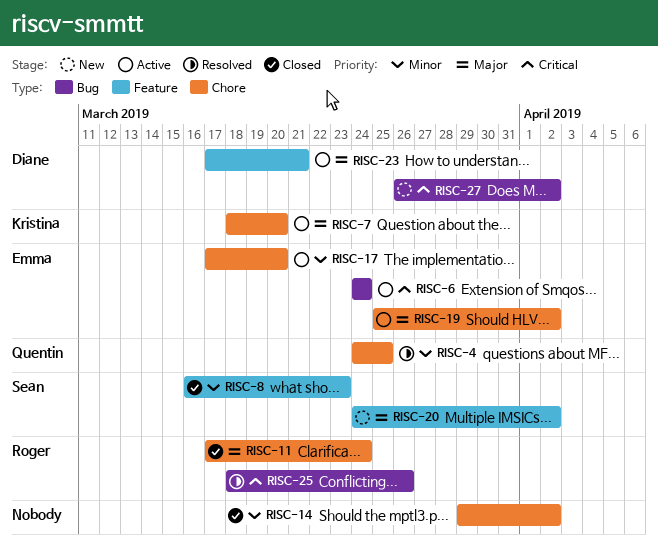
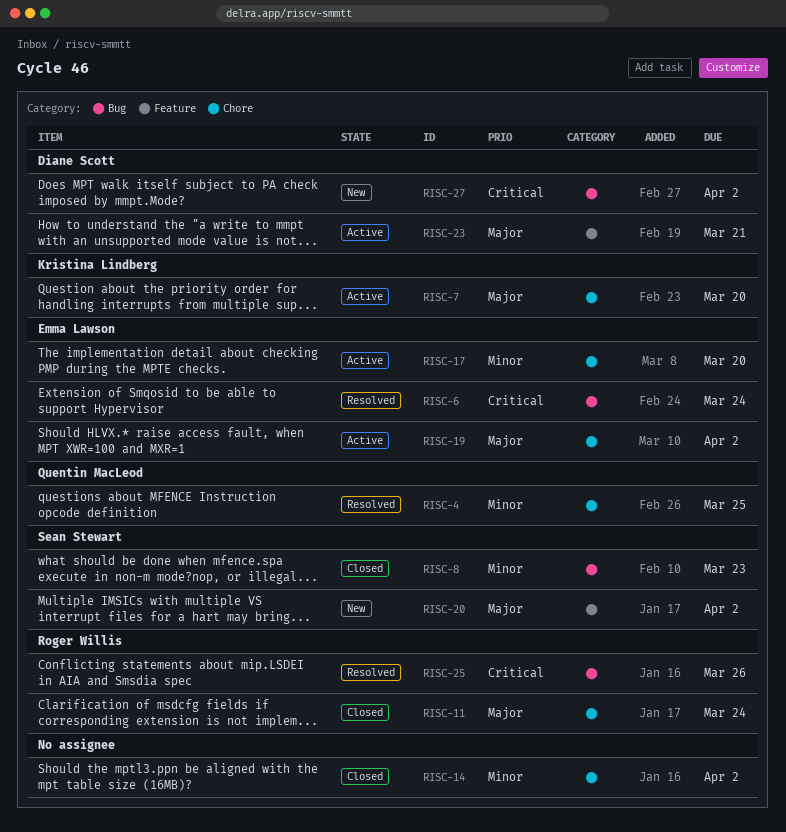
RISC-6, status: Active -> Resolved
RISC-8, label: Feature -> Bug

